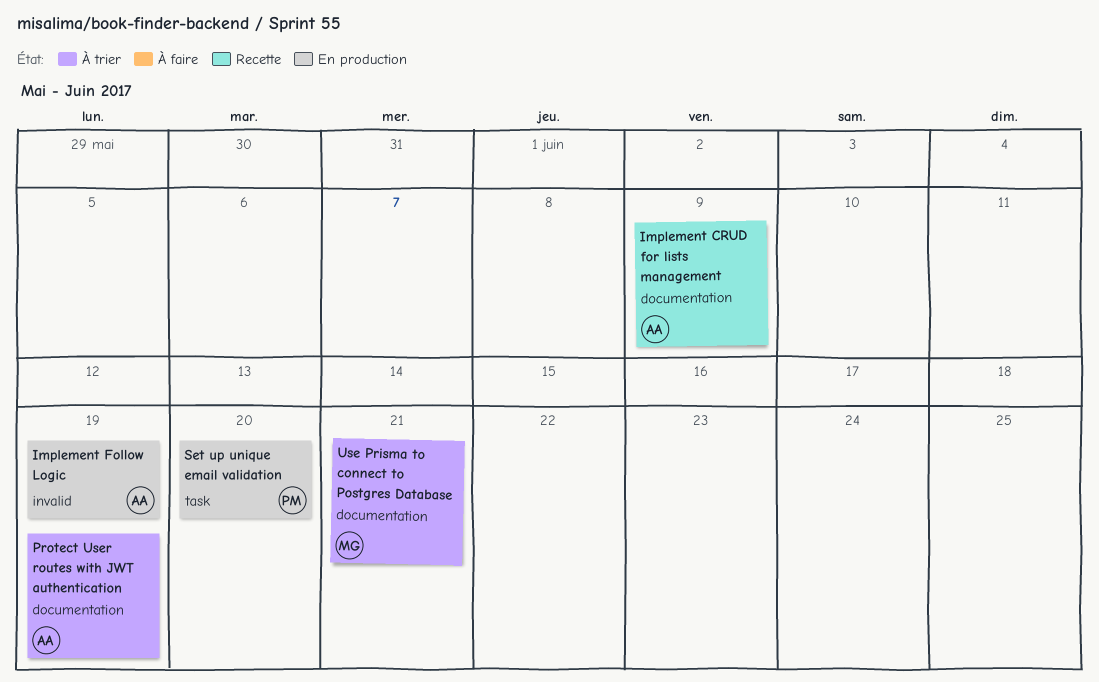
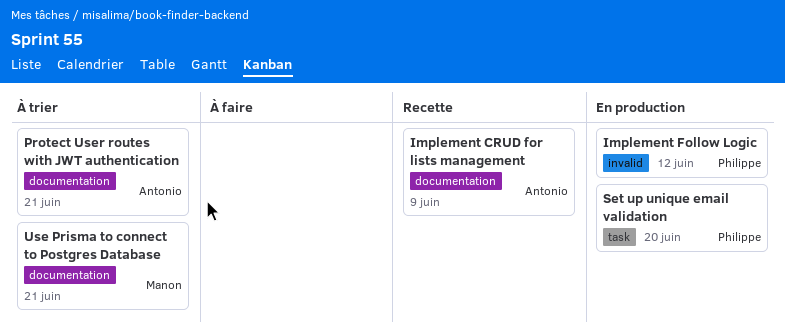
Implement Follow Logic, owner: Antonio -> Philippe
Implement Follow Logic, due: Jun 19 -> Jun 12
Protect User routes with JWT authentication, due: Jun 19 -> Jun 21

